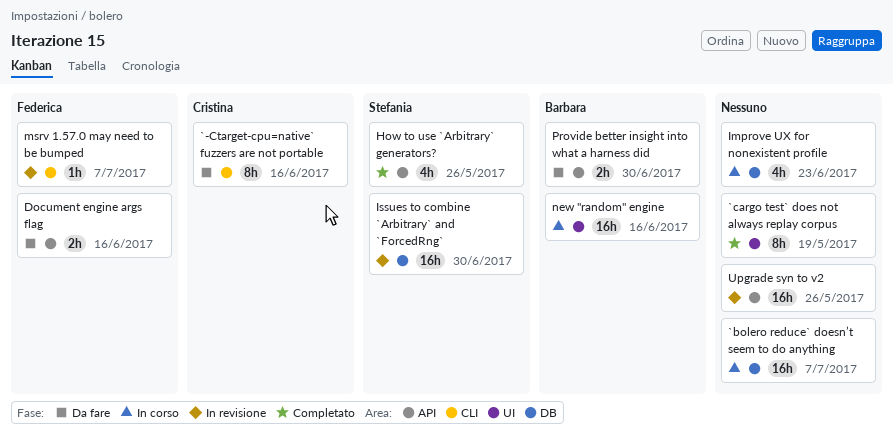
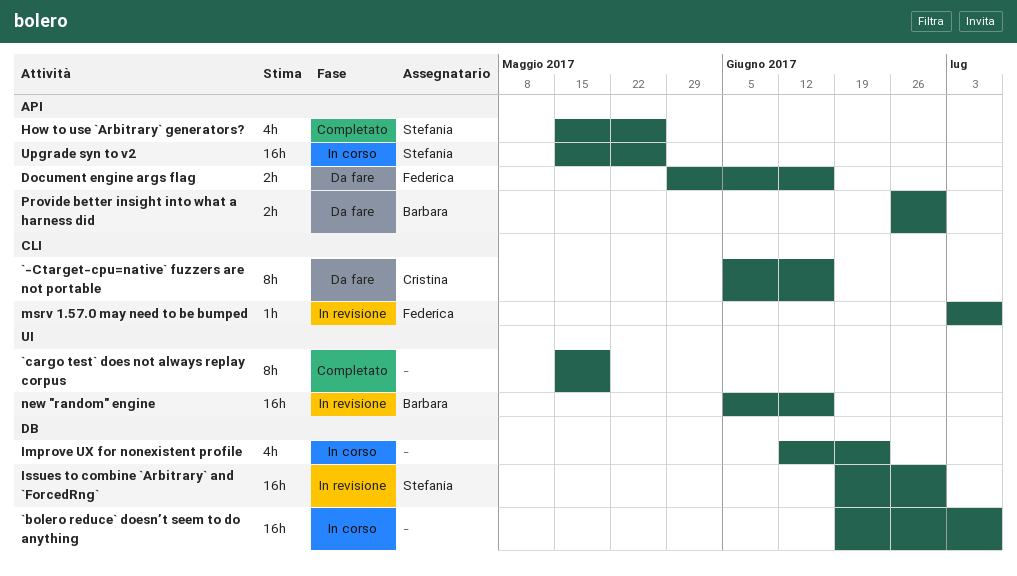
new "random" engine, status: In corso -> In revisione
Upgrade syn to v2, status: In revisione -> In corso
Upgrade syn to v2, owner: none -> Stefania

